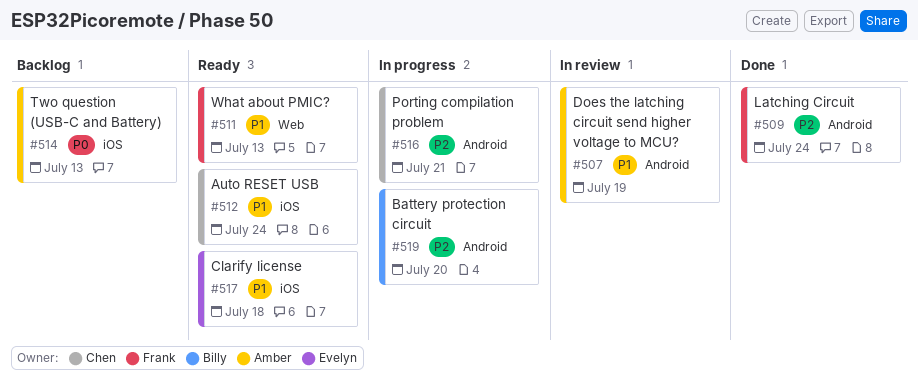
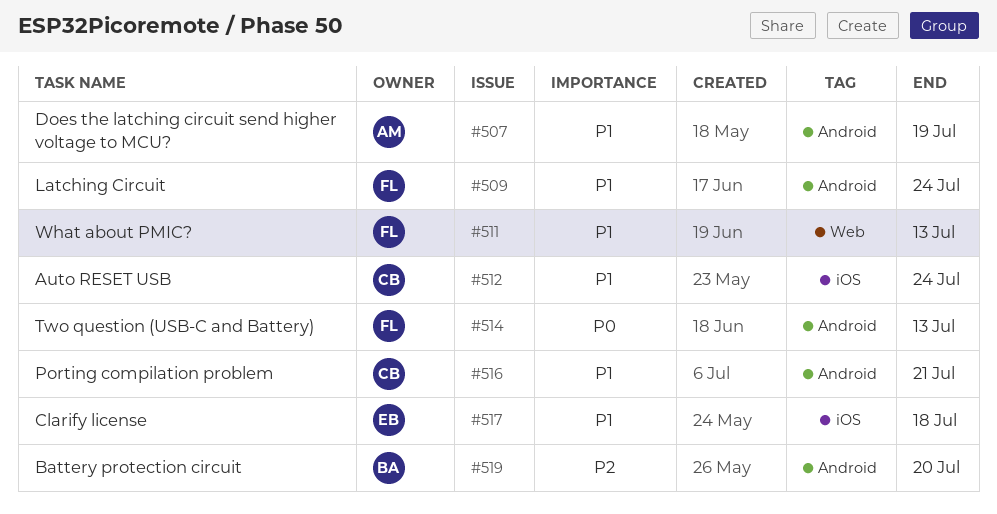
#509, priority: P2 -> P1
#514, owner: Amber -> Frank
#514, label: iOS -> Android
#516, priority: P2 -> P1

